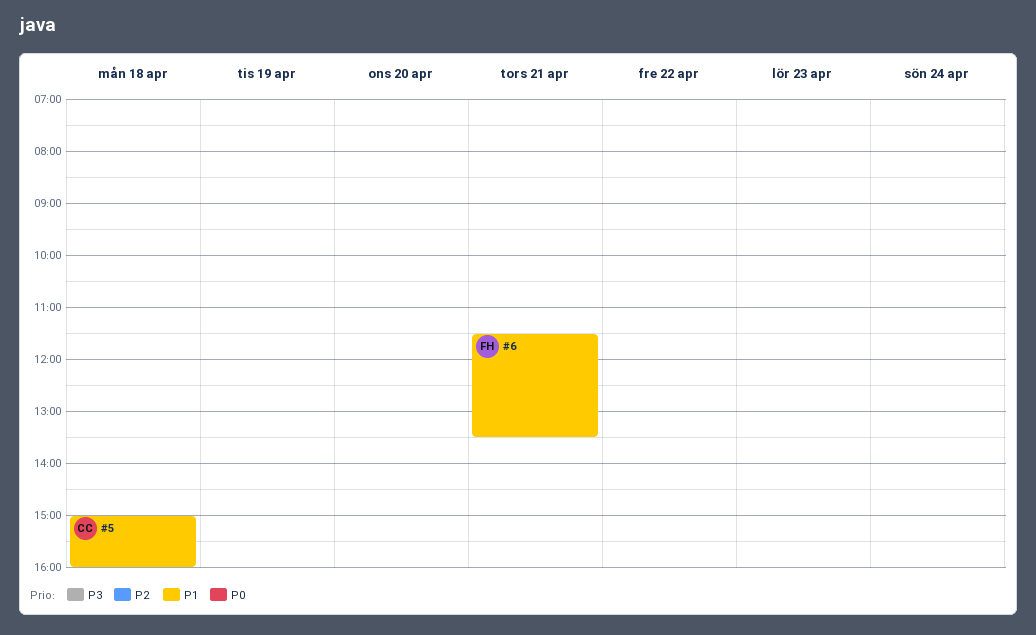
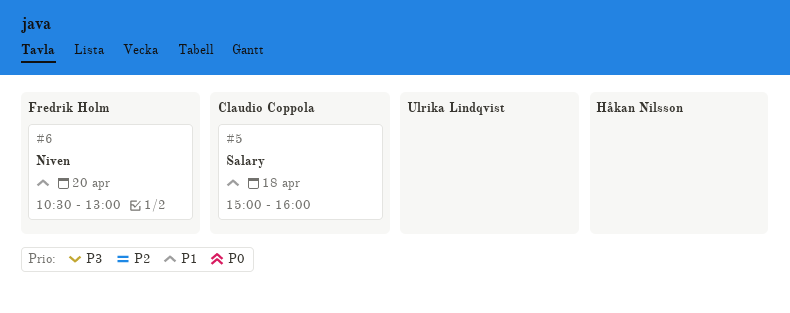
#6, day: Apr 21 -> Apr 20
#6, begins: 11:30 -> 10:30
#6, ends: 13:30 -> 13:00

